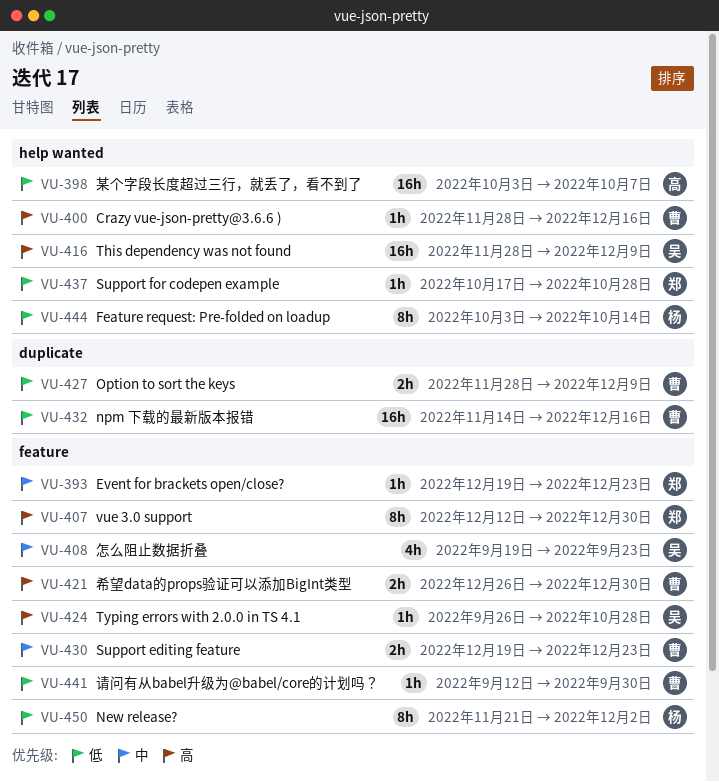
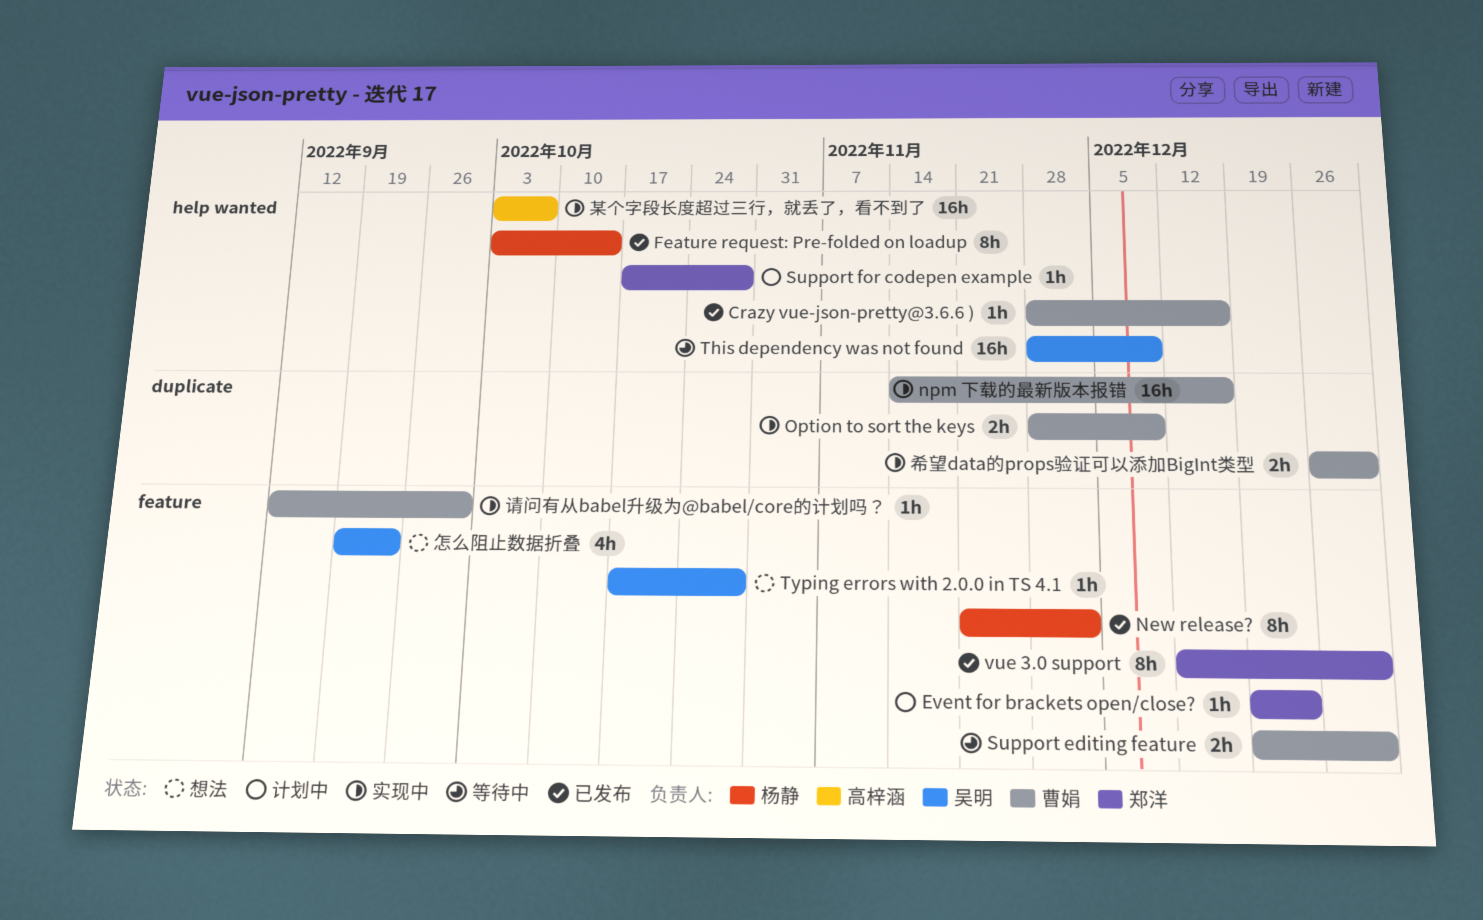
Support editing feature, due: Dec 23 -> Dec 30
Typing errors with 2.0.0 in TS 4.1, start: Sep 26 -> Oct 17
希望data的props验证可以添加BigInt类型, label: feature -> duplicate

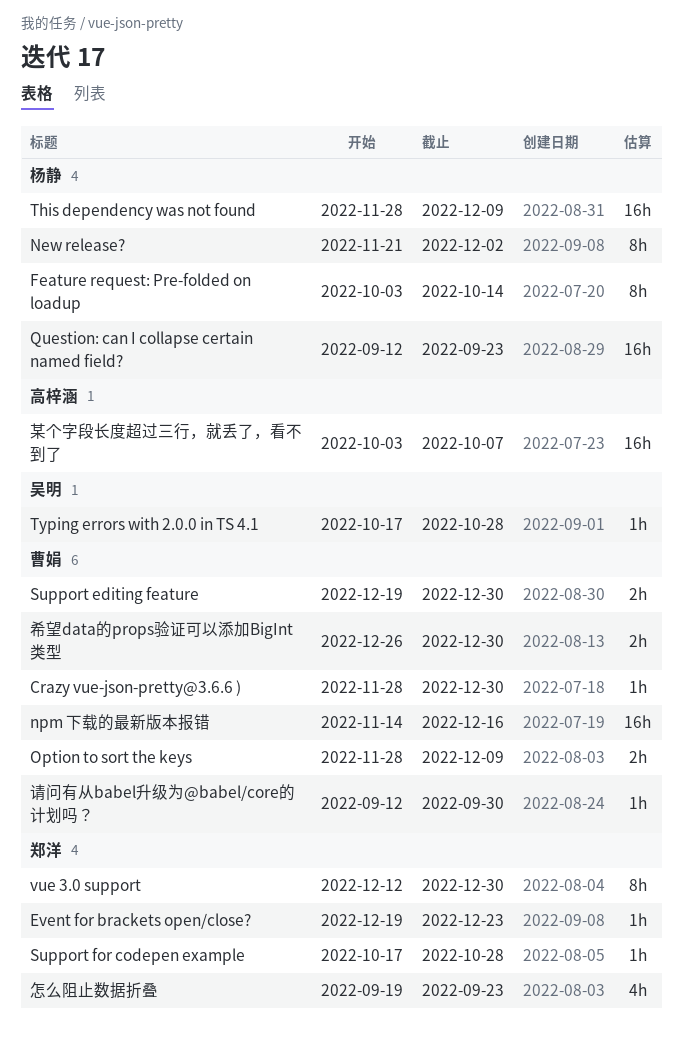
Crazy vue-json-pretty@3.6.6 ), due: Dec 16 -> Dec 30
Question: can I collapse certain named field?: none -> present
This dependency was not found, owner: 吴明 -> 杨静
怎么阻止数据折叠, owner: 吴明 -> 郑洋

